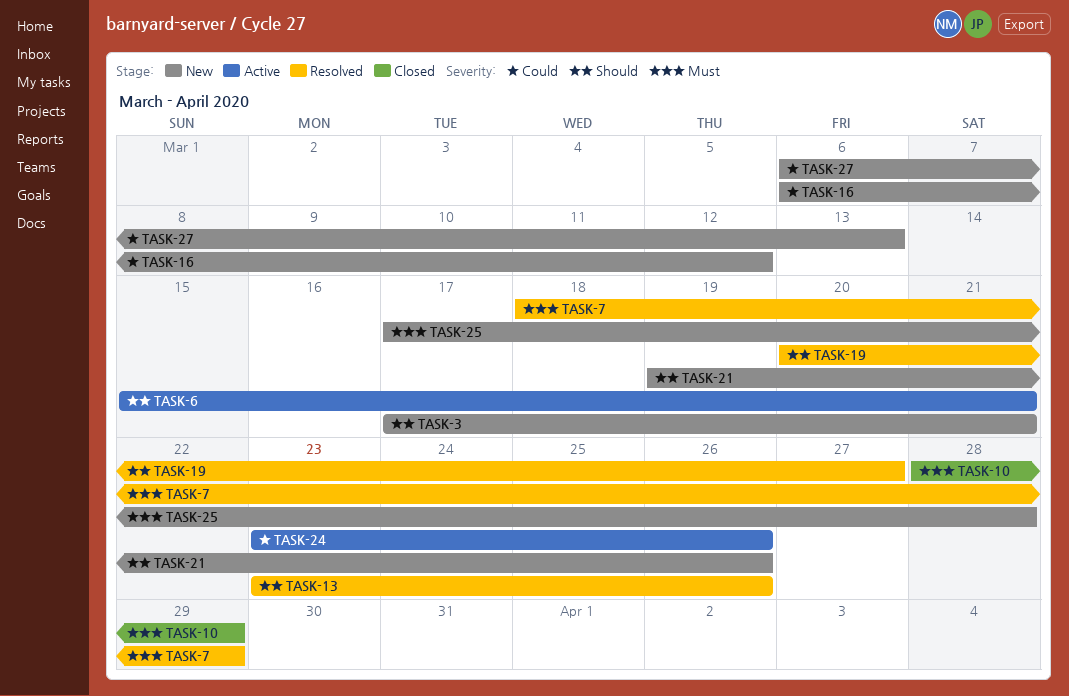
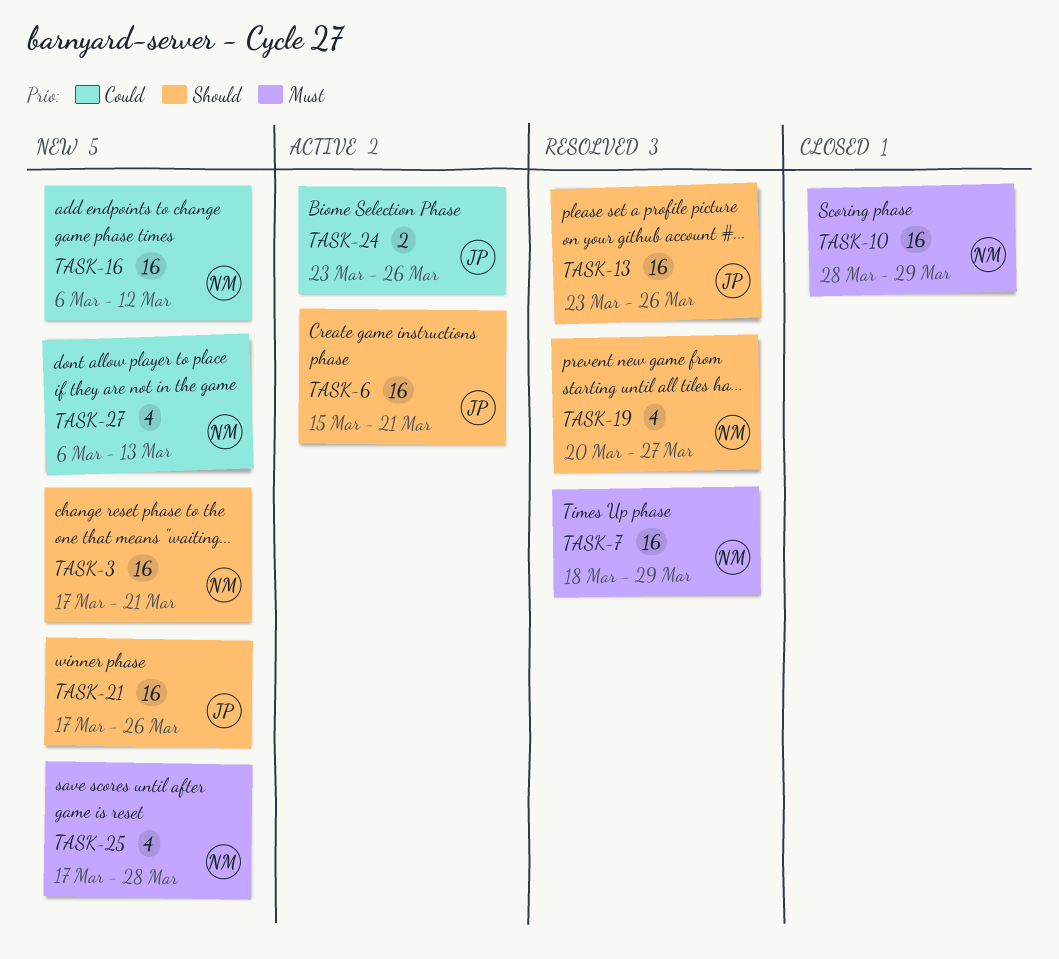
TASK-21, start: Mar 19 -> Mar 17

